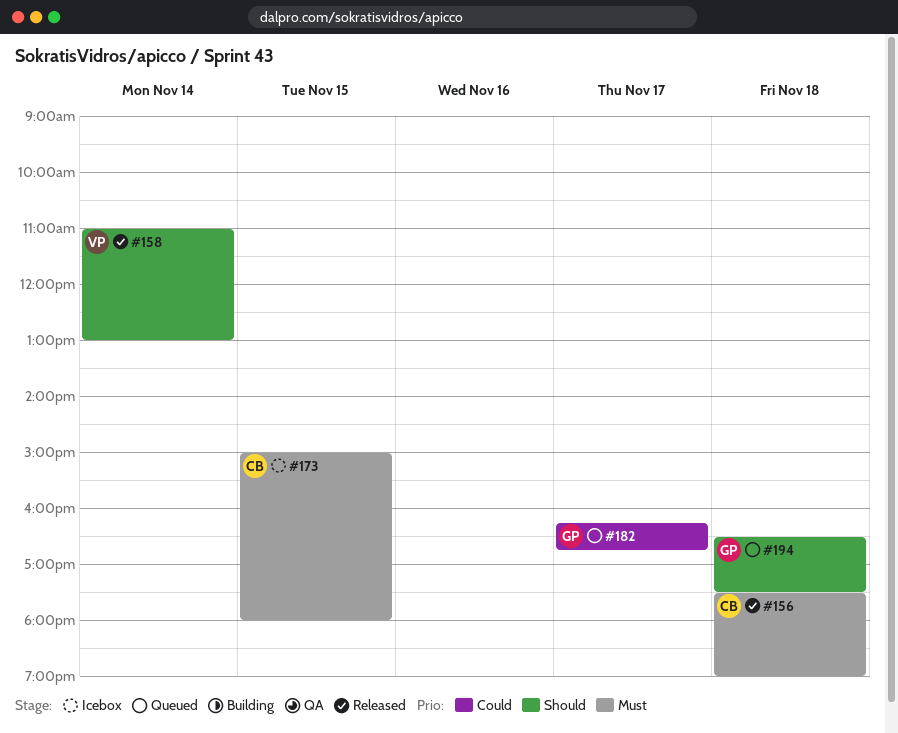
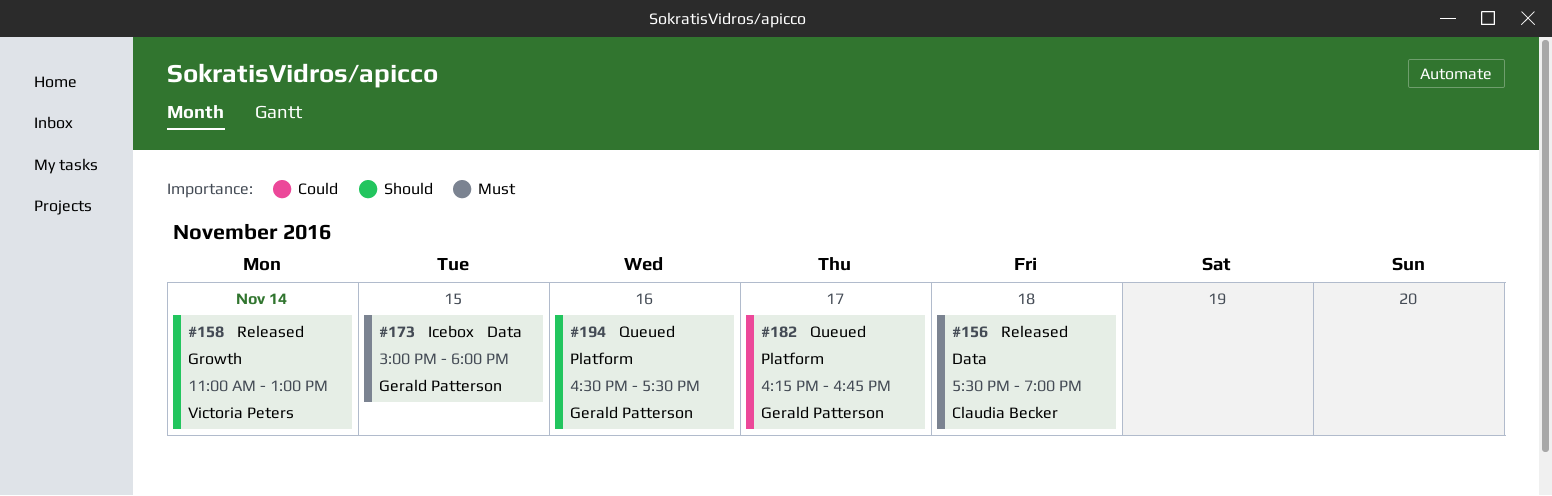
#173, owner: Claudia Becker -> Gerald Patterson
#194, day: Nov 18 -> Nov 16

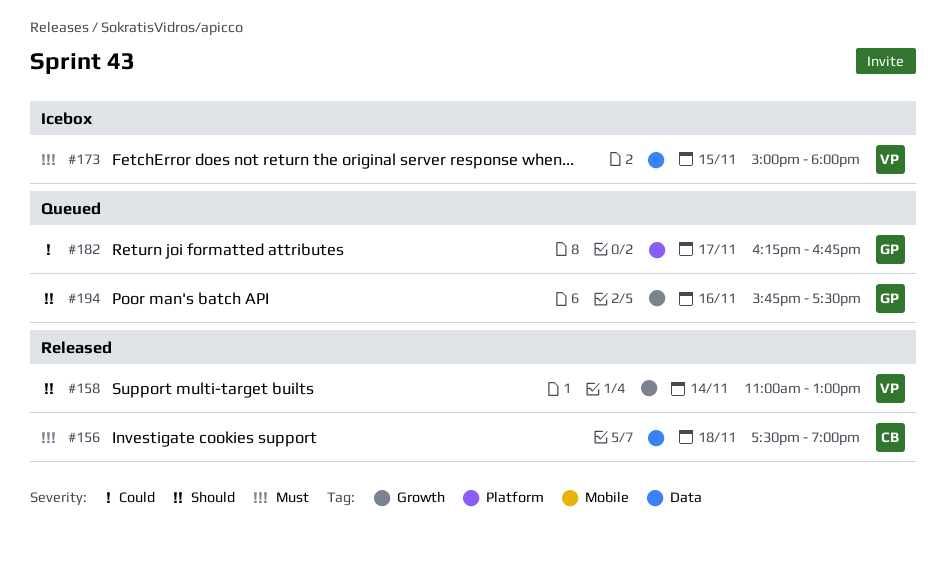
#173, owner: Gerald Patterson -> Victoria Peters
#194, label: Platform -> Growth
#194, begins: 16:30 -> 15:45

